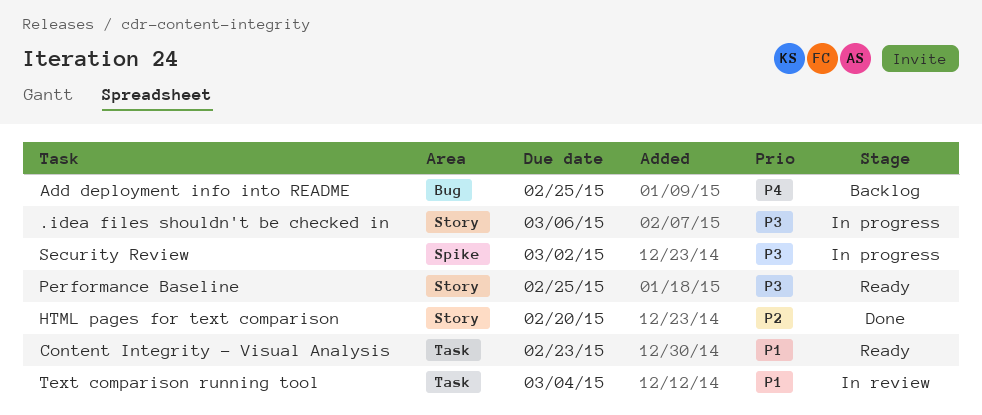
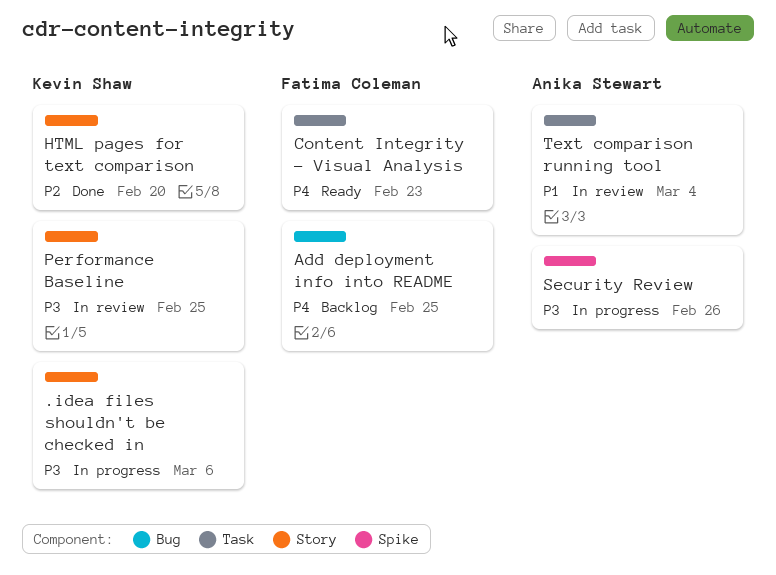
Content Integrity - Visual Analysis, priority: P1 -> P4
Performance Baseline, status: Ready -> In review
Security Review, due: Mar 2 -> Feb 26

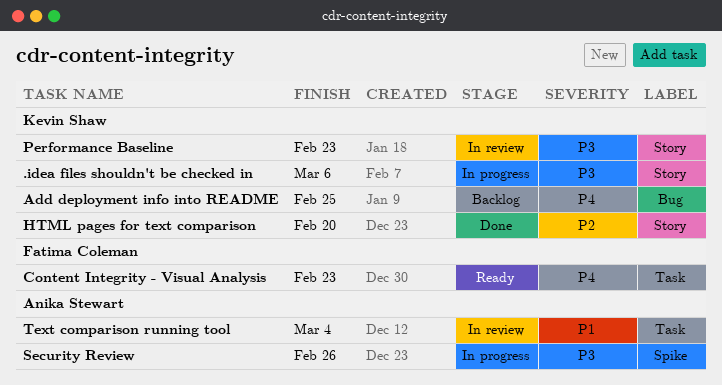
Add deployment info into README, owner: Fatima Coleman -> Kevin Shaw
Performance Baseline, due: Feb 25 -> Feb 23

